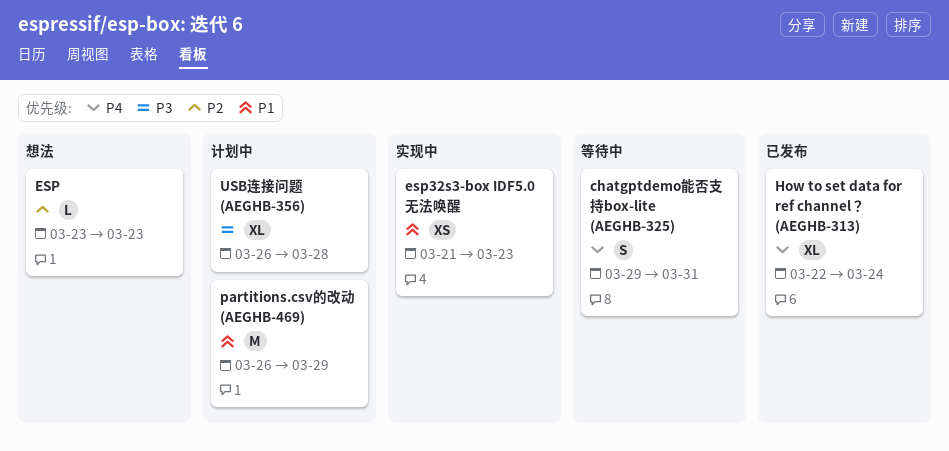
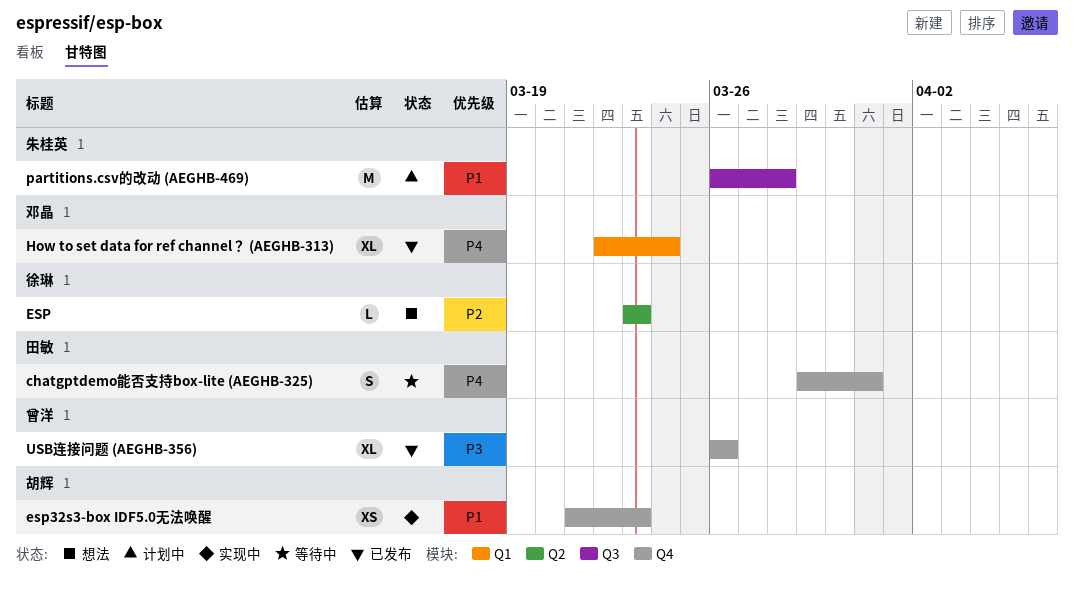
partitions.csv的改动 (AEGHB-469), due: Mar 29 -> Mar 28
USB连接问题 (AEGHB-356), status: 计划中 -> 已发布
USB连接问题 (AEGHB-356), due: Mar 28 -> Mar 26

